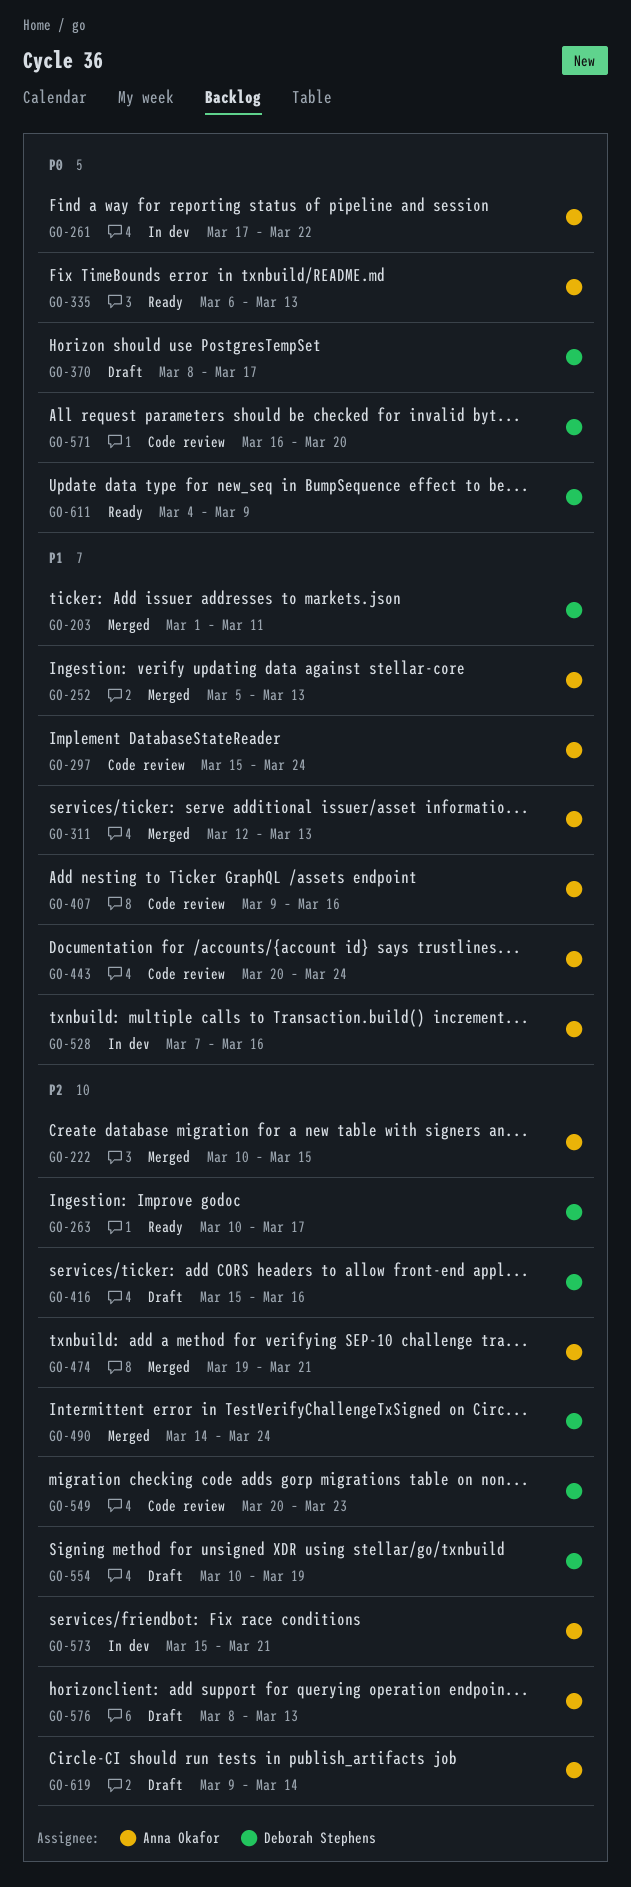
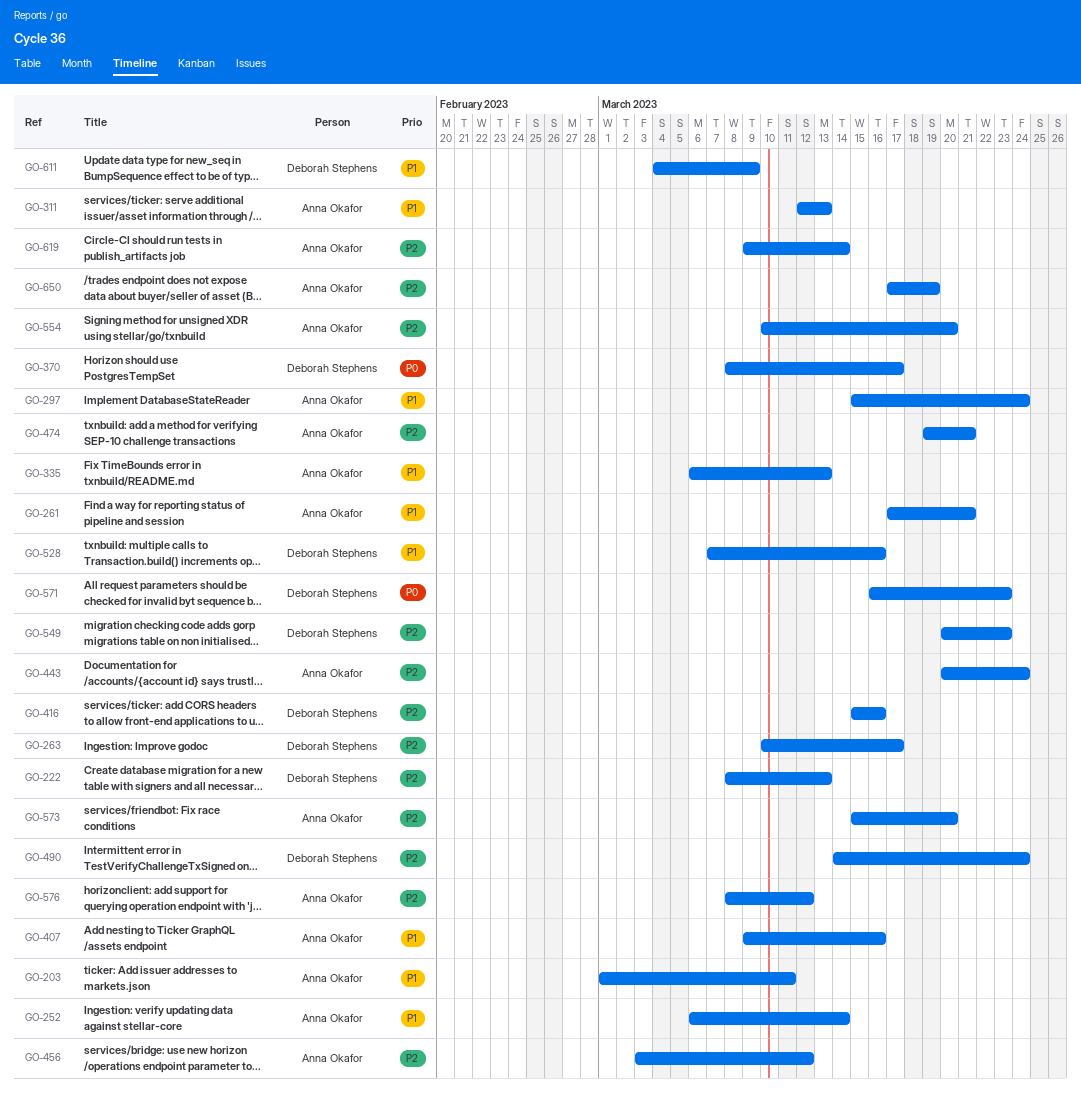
GO-203, owner: Deborah Stephens -> Anna Okafor
GO-222, owner: Anna Okafor -> Deborah Stephens
GO-222, start: Mar 10 -> Mar 8
GO-222, due: Mar 15 -> Mar 13
GO-252, start: Mar 5 -> Mar 6
GO-252, due: Mar 13 -> Mar 14
GO-261, priority: P0 -> P1
GO-261, due: Mar 22 -> Mar 21
GO-335, priority: P0 -> P1
GO-443, priority: P1 -> P2
GO-456: none -> present
GO-528, owner: Anna Okafor -> Deborah Stephens
GO-554, owner: Deborah Stephens -> Anna Okafor
GO-554, due: Mar 19 -> Mar 20
GO-571, due: Mar 20 -> Mar 23
GO-573, due: Mar 21 -> Mar 20
GO-576, due: Mar 13 -> Mar 12
GO-611, priority: P0 -> P1
GO-650: none -> present

